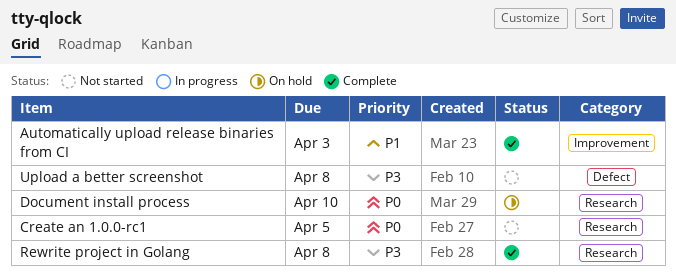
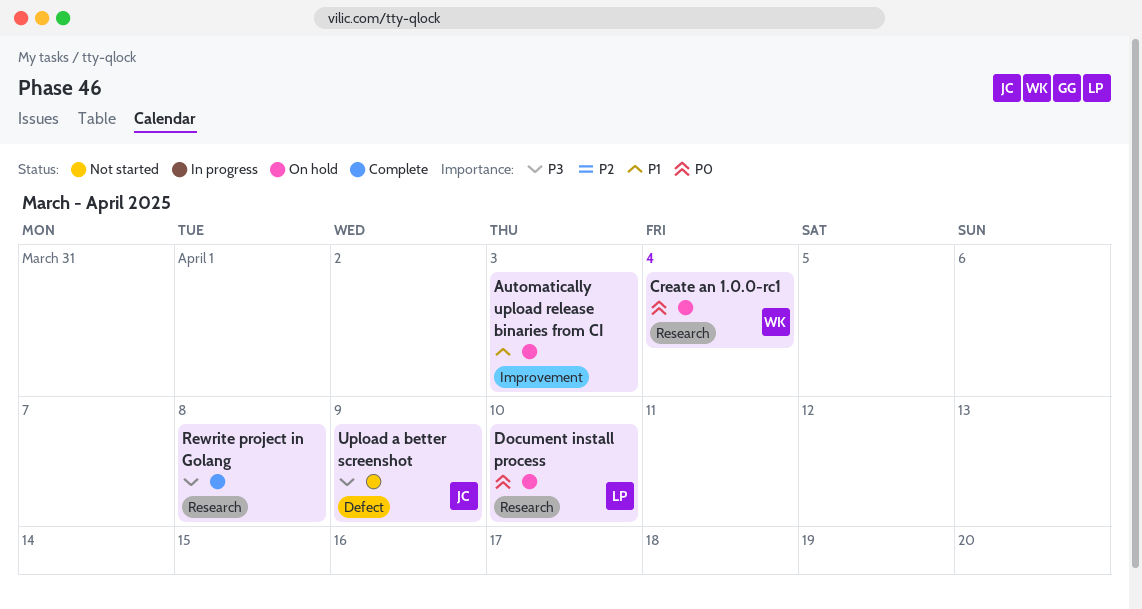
Automatically upload release binaries from CI, status: Complete -> On hold
Create an 1.0.0-rc1, status: Not started -> On hold
Create an 1.0.0-rc1, due: Apr 5 -> Apr 4
Upload a better screenshot, due: Apr 8 -> Apr 9

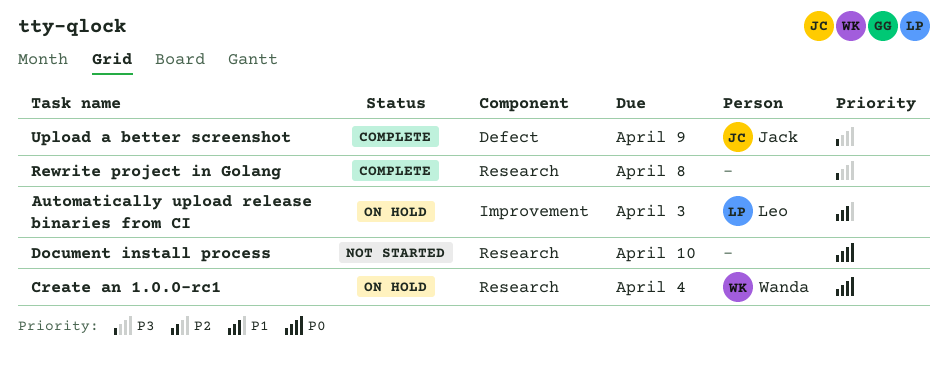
Automatically upload release binaries from CI, owner: none -> Leo
Document install process, status: On hold -> Not started
Document install process, owner: Leo -> none
Upload a better screenshot, status: Not started -> Complete

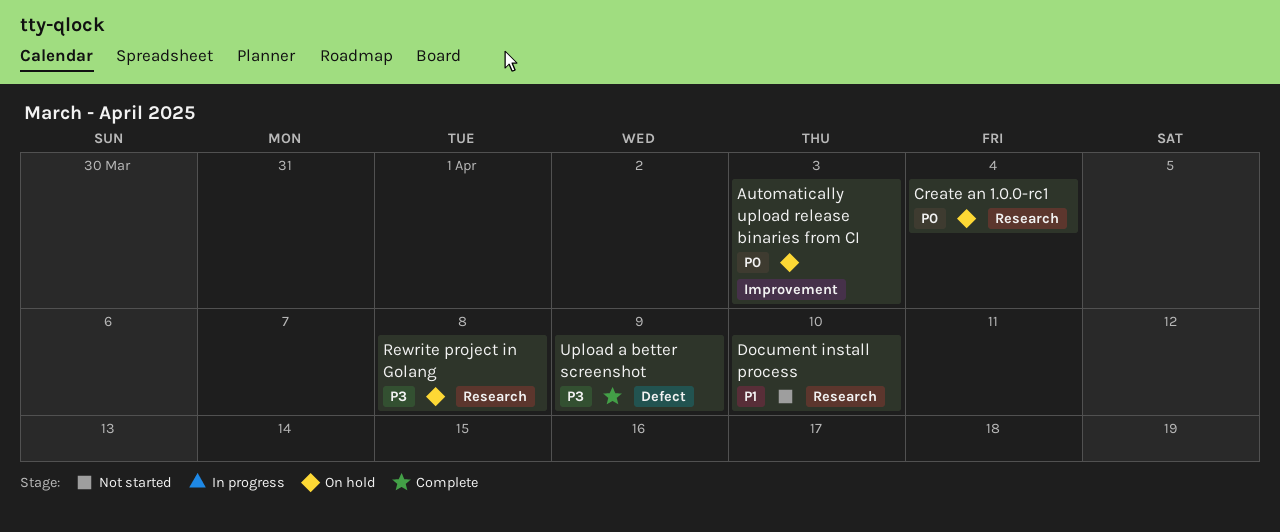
Automatically upload release binaries from CI, priority: P1 -> P0
Document install process, priority: P0 -> P1
Rewrite project in Golang, status: Complete -> On hold

